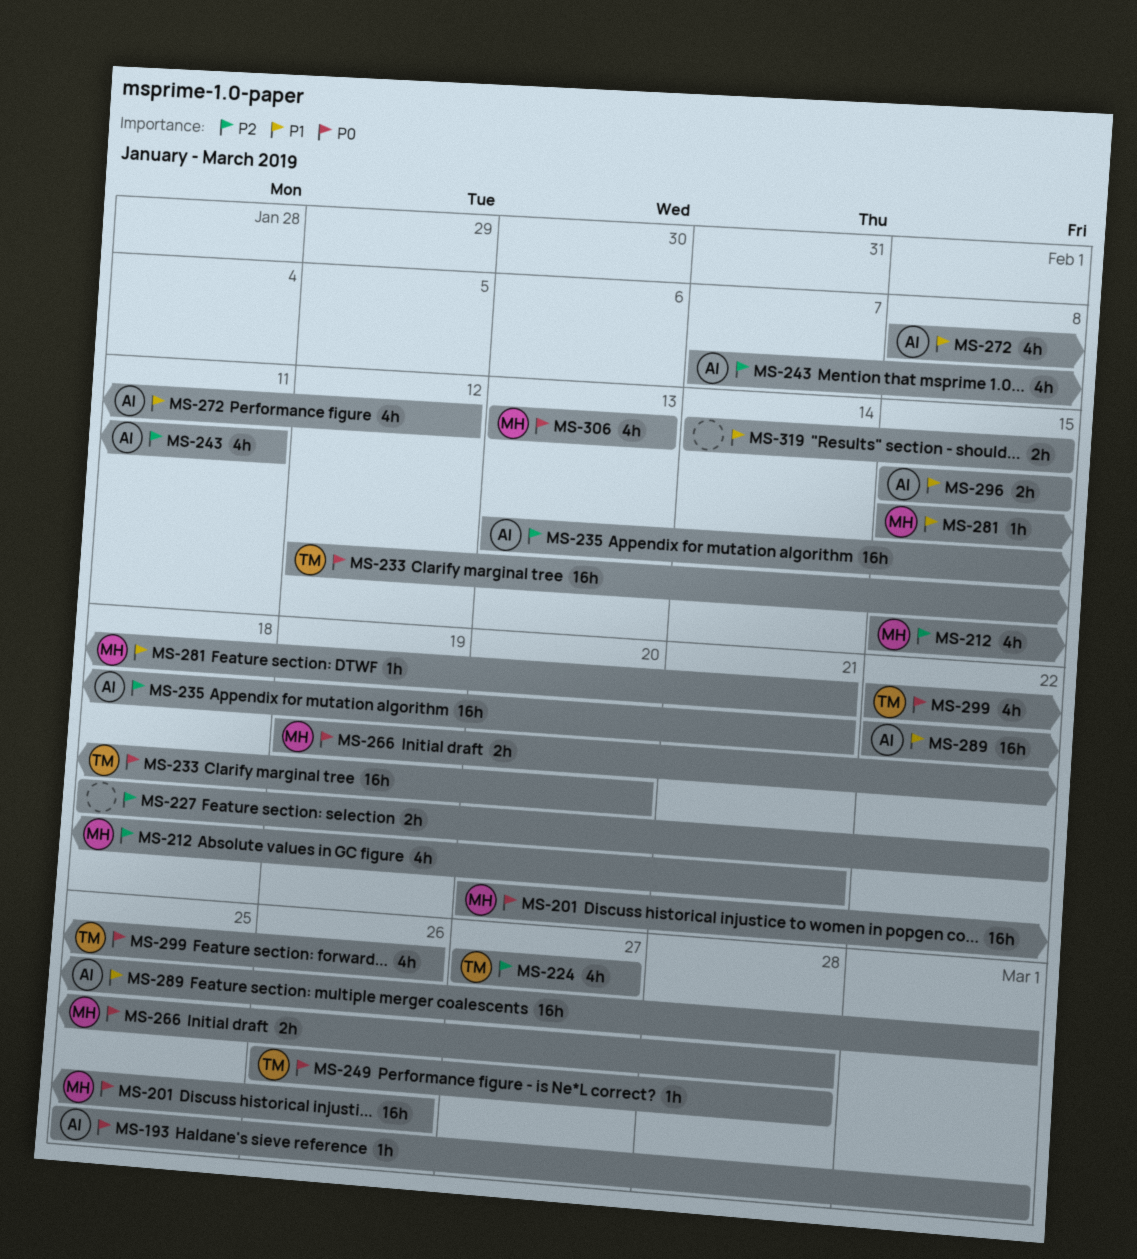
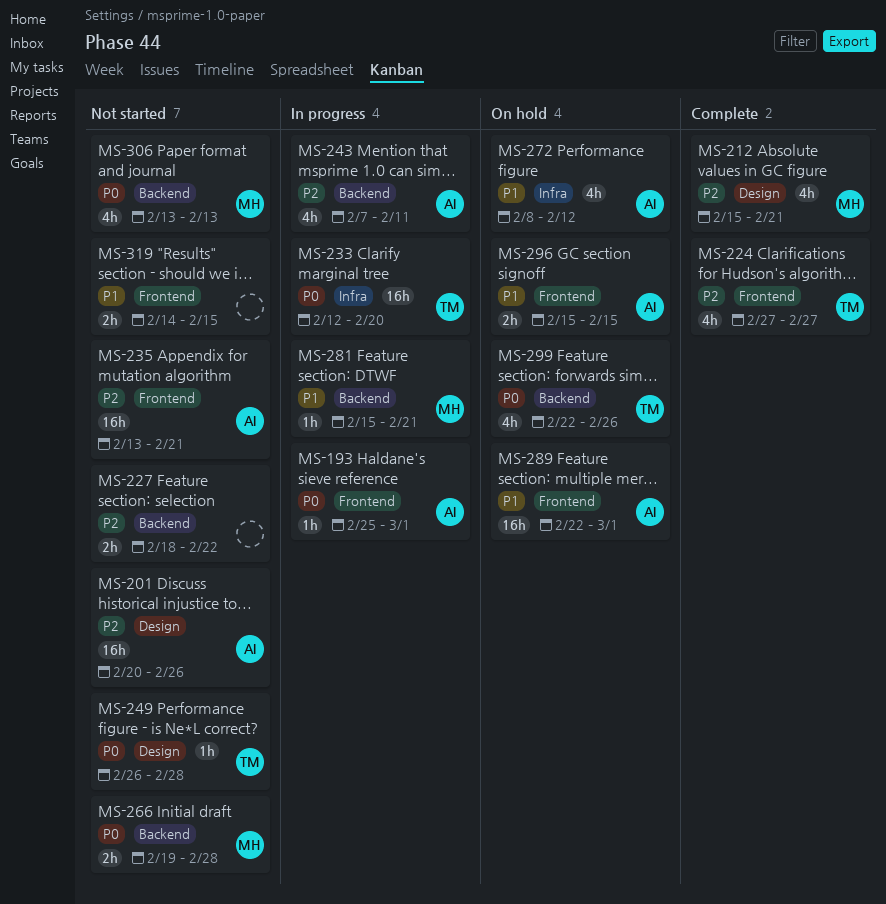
MS-201, owner: MH -> AI
MS-201, priority: P0 -> P2

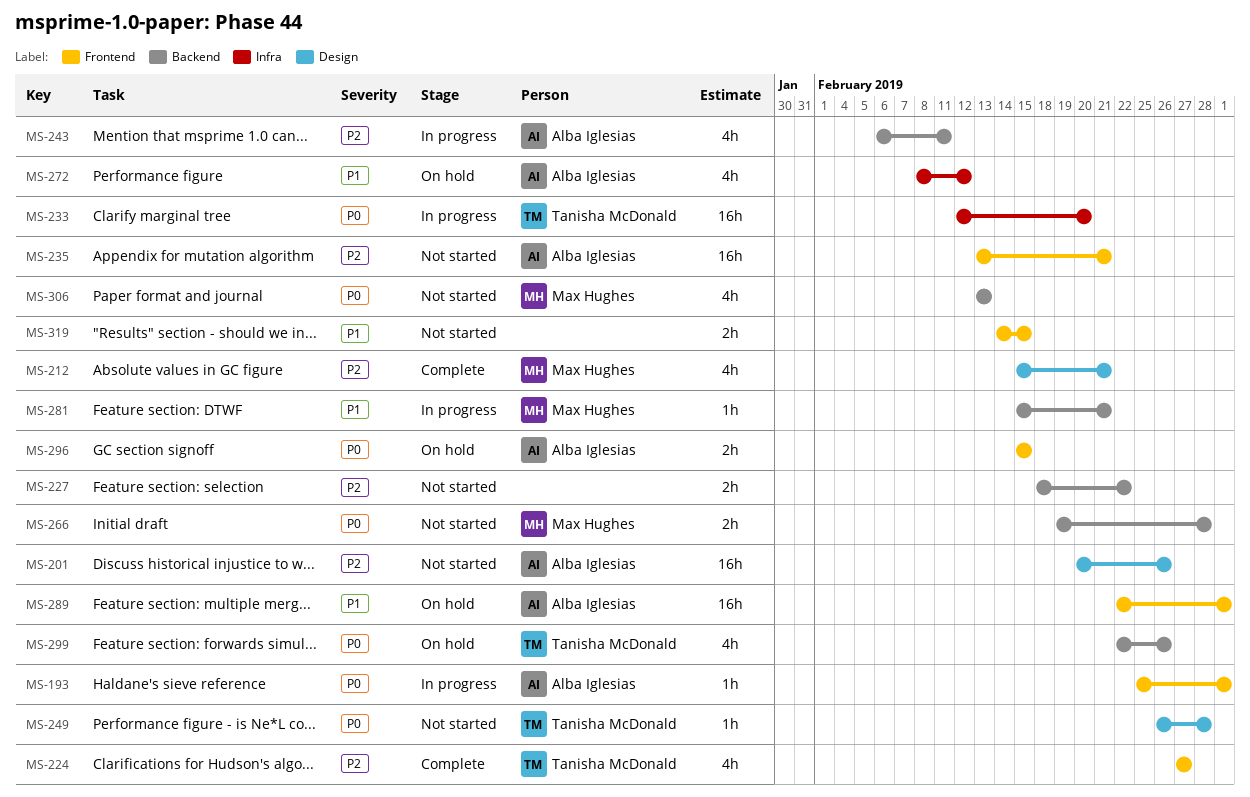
MS-243, start: Feb 7 -> Feb 6
MS-296, priority: P1 -> P0

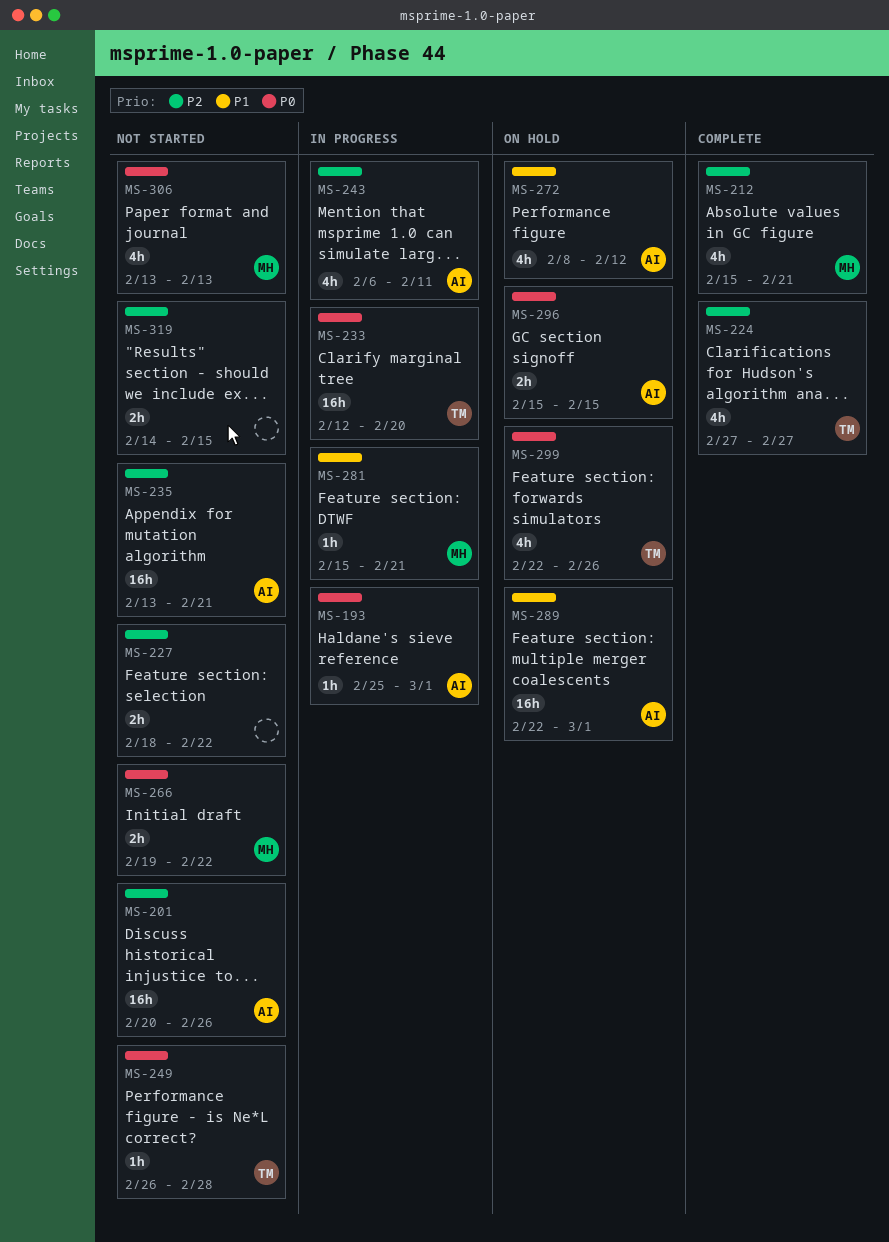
MS-266, due: Feb 28 -> Feb 22
MS-319, priority: P1 -> P2

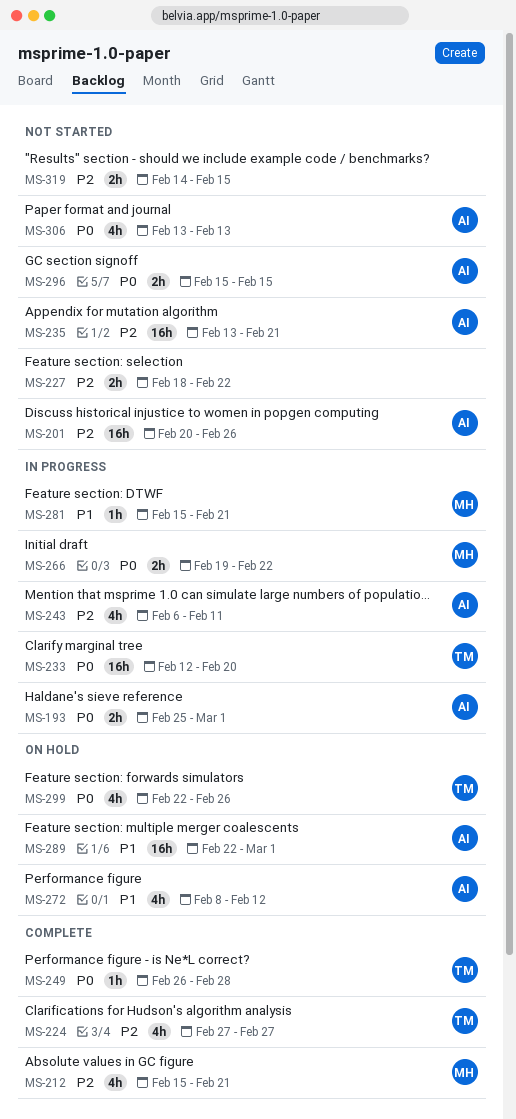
MS-193, estimate: 1h -> 2h
MS-249, status: Not started -> Complete
MS-266, status: Not started -> In progress
MS-296, status: On hold -> Not started
MS-306, owner: MH -> AI

